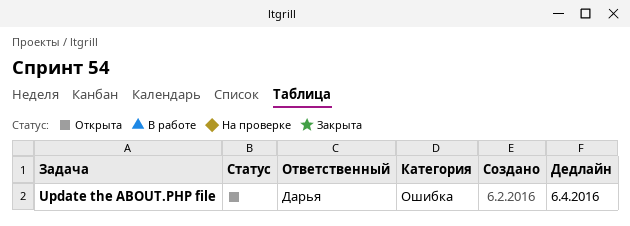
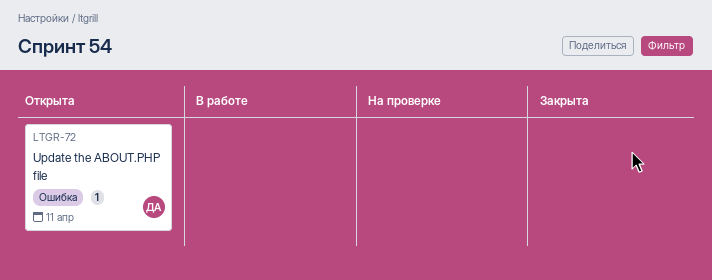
Update the ABOUT.PHP file, due: Apr 6 -> Apr 11

